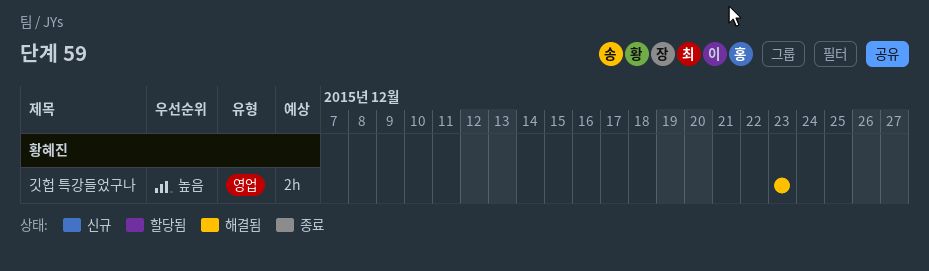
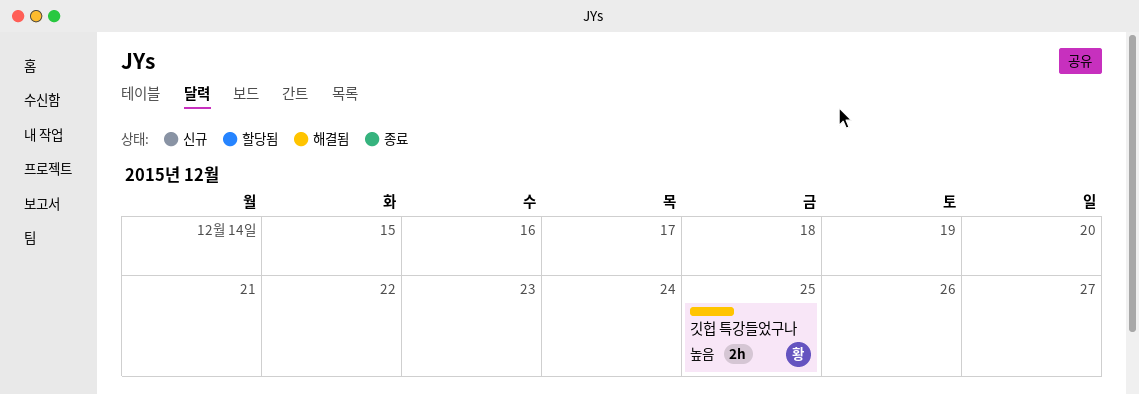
깃헙 특강들었구나, due: Dec 23 -> Dec 25

